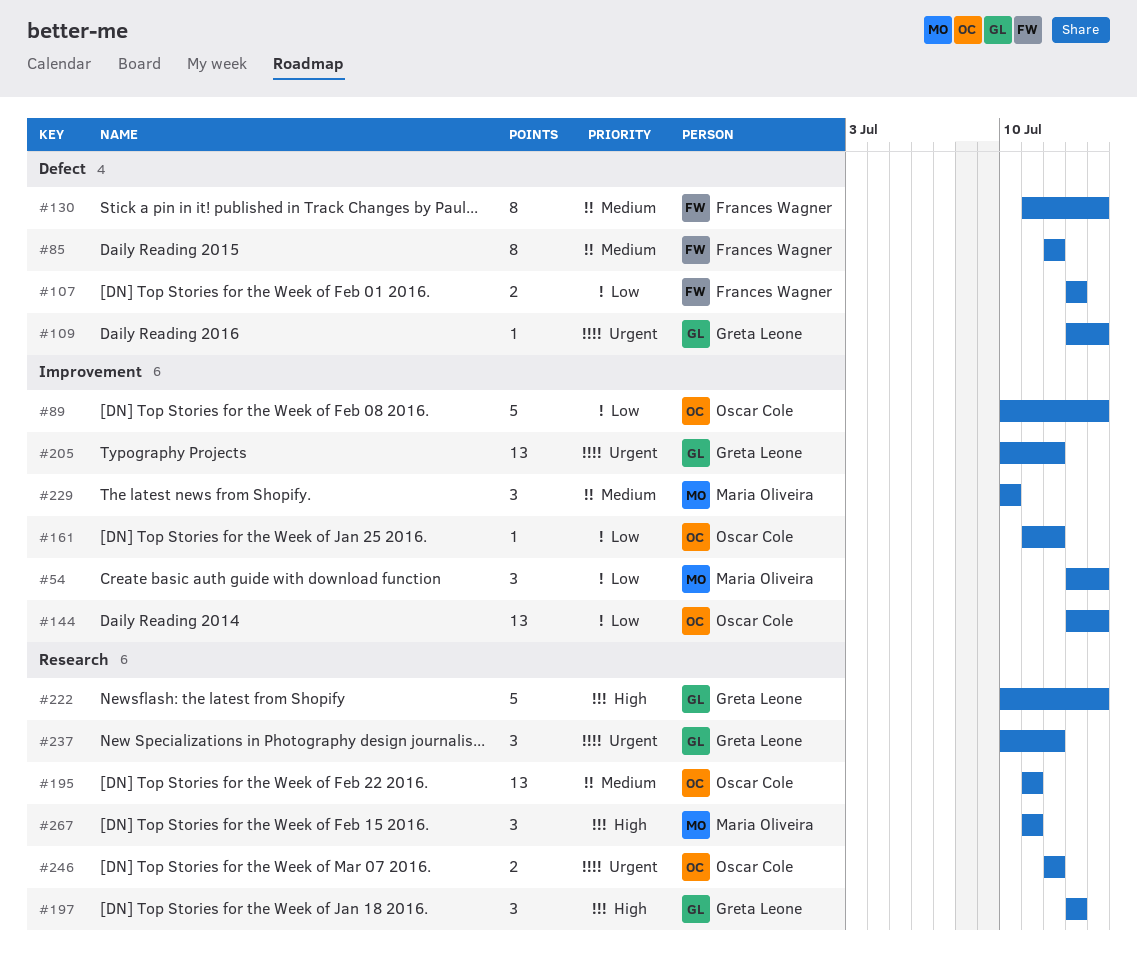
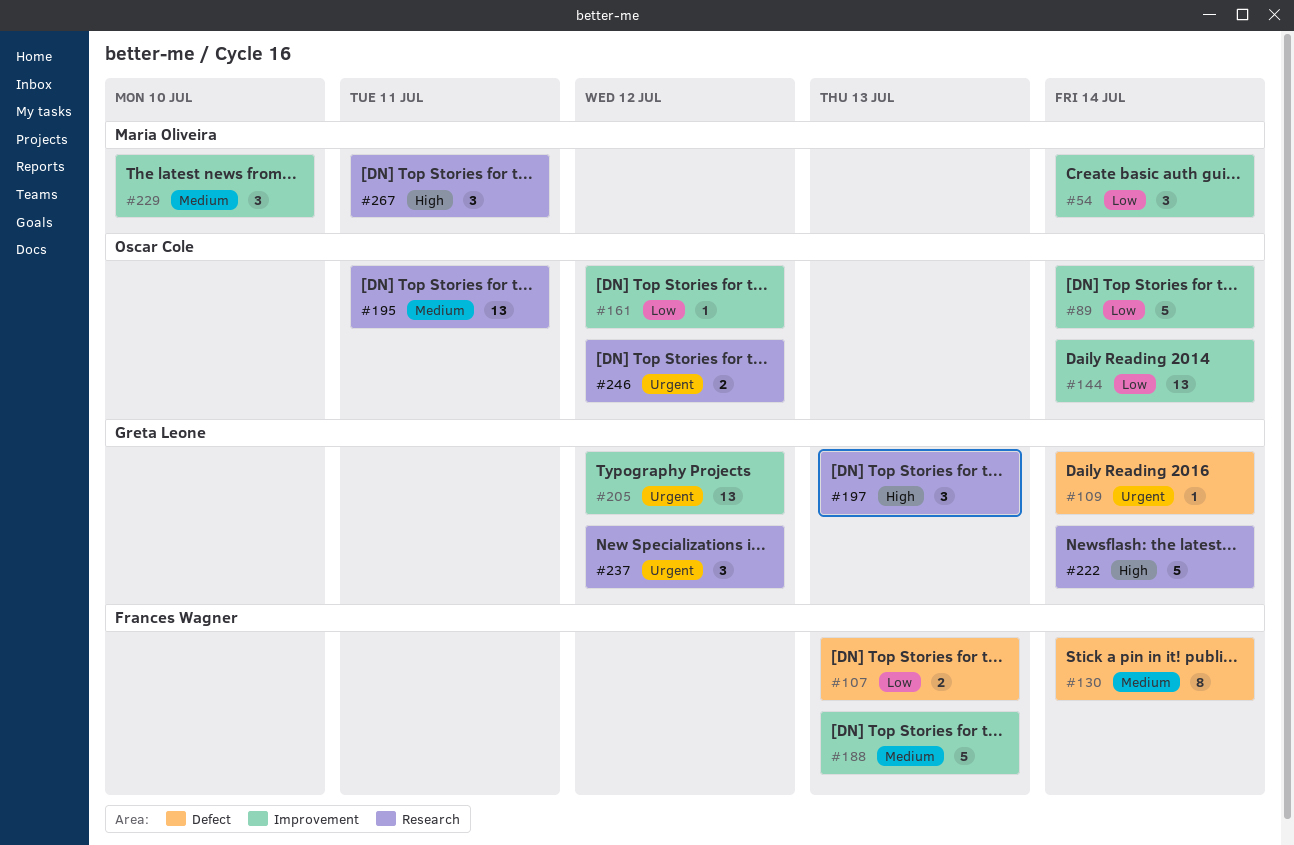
#85: present -> none
#188: none -> present

